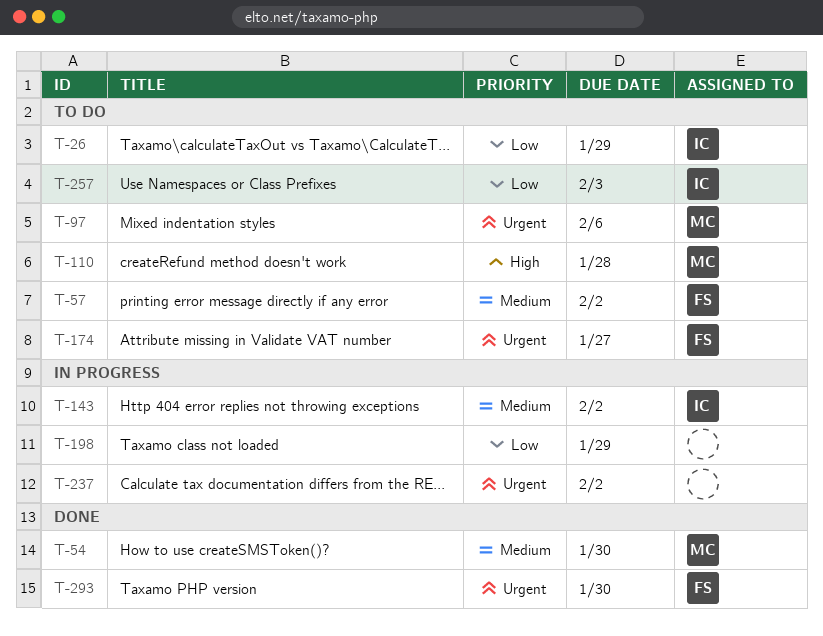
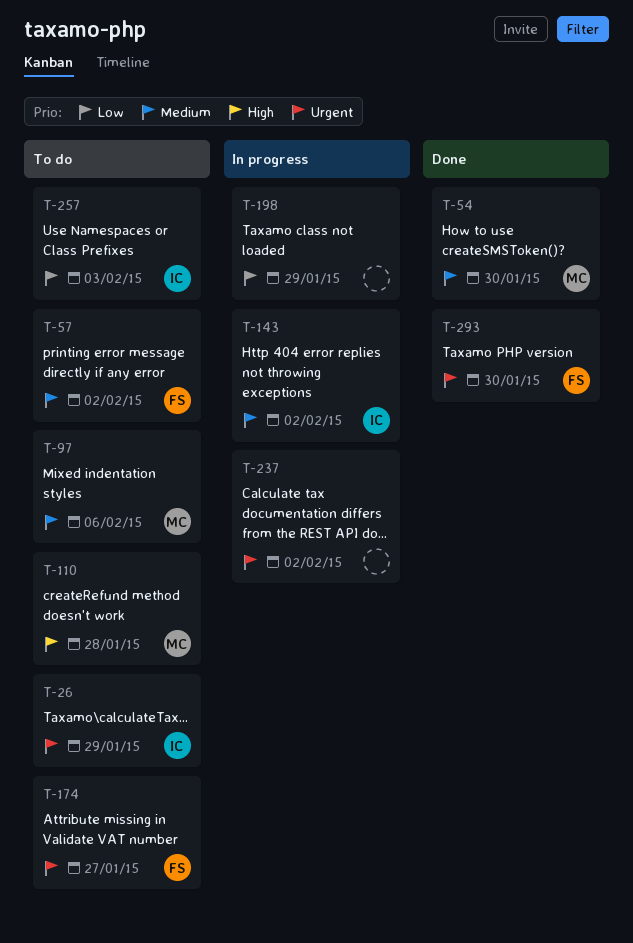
T-26, priority: Low -> Urgent
T-97, priority: Urgent -> Medium

